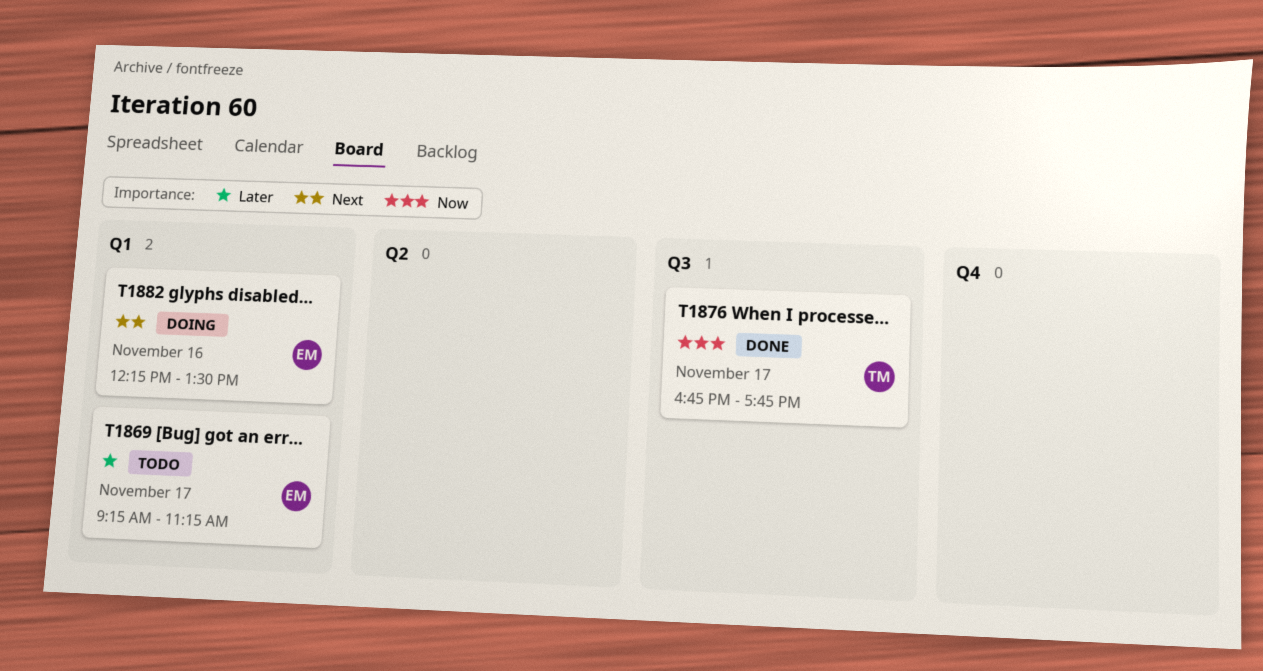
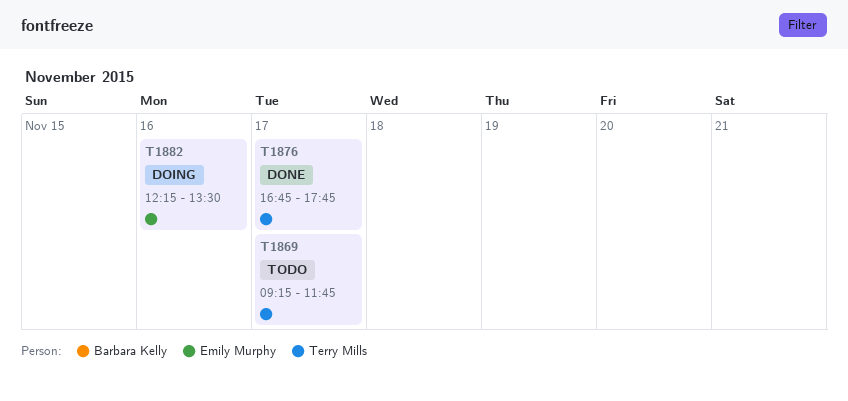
T1869, owner: Emily Murphy -> Terry Mills
T1869, ends: 11:15 -> 11:45

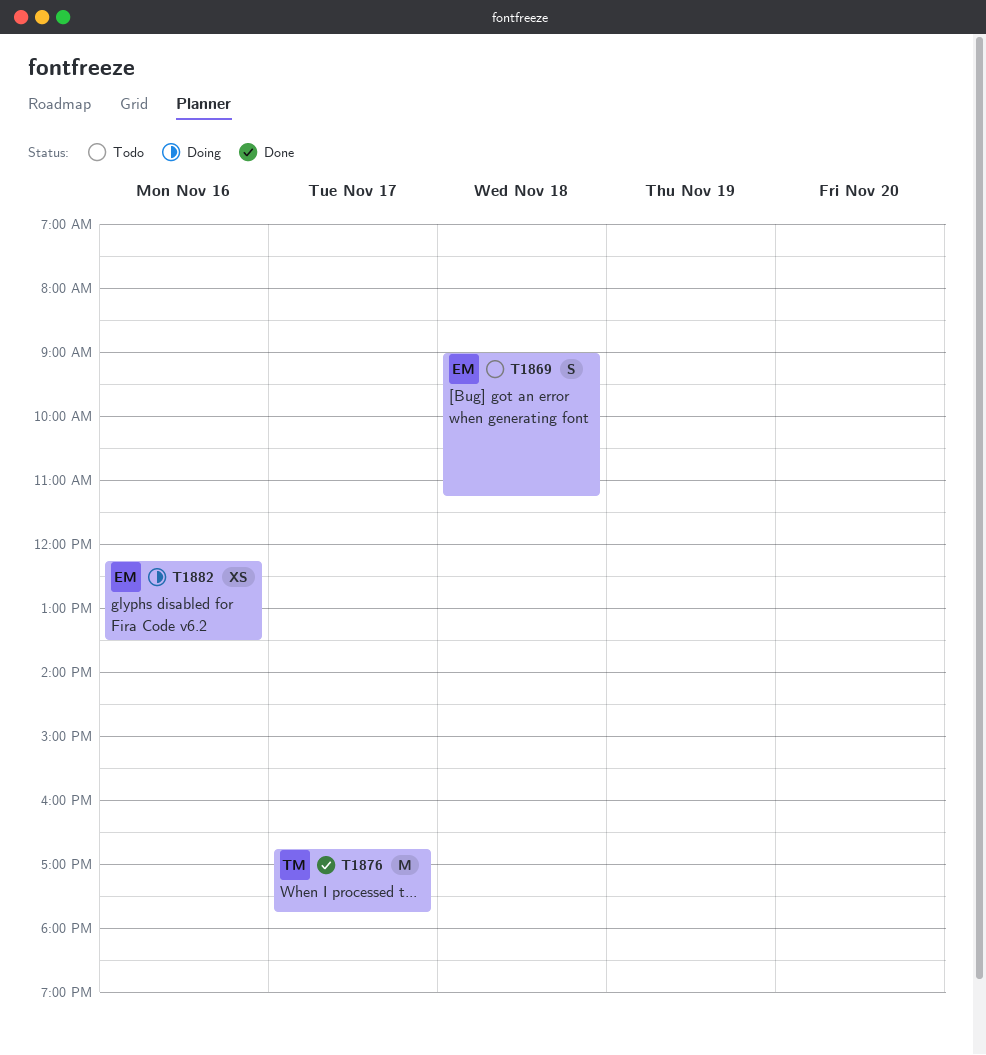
T1869, owner: Terry Mills -> Emily Murphy
T1869, day: Nov 17 -> Nov 18
T1869, begins: 09:15 -> 09:00
T1869, ends: 11:45 -> 11:15

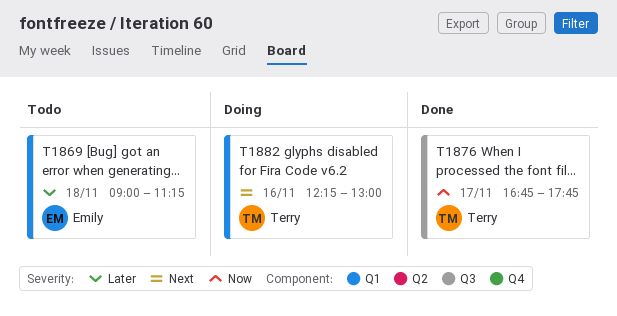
T1882, owner: Emily -> Terry
T1882, ends: 13:30 -> 13:00

